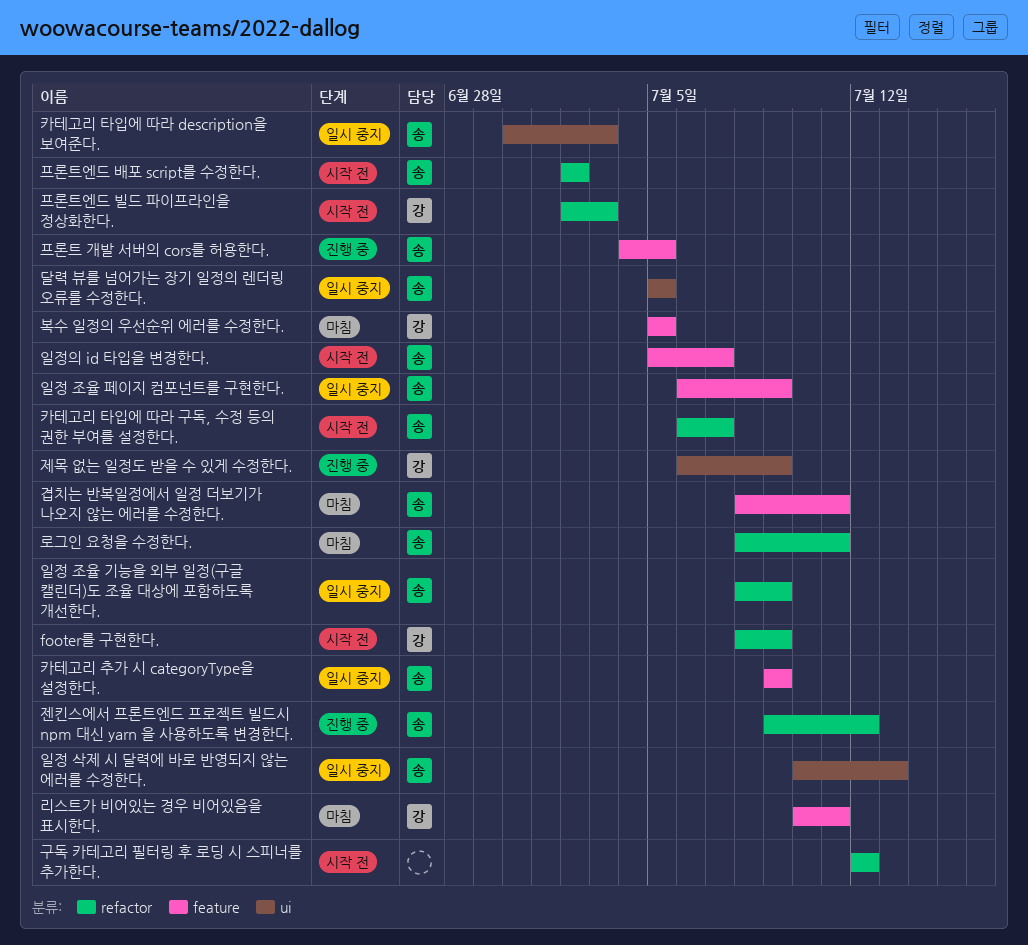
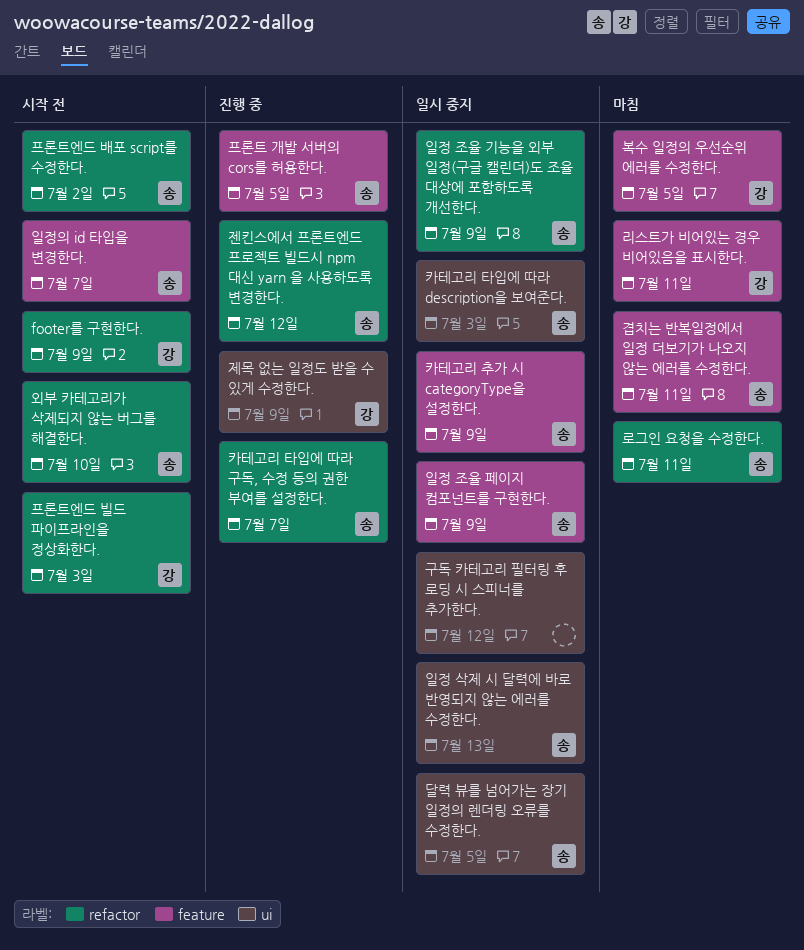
구독 카테고리 필터링 후 로딩 시 스피너를 추가한다., status: 시작 전 -> 일시 중지
구독 카테고리 필터링 후 로딩 시 스피너를 추가한다., label: refactor -> ui
외부 카테고리가 삭제되지 않는 버그를 해결한다.: none -> present
카테고리 타입에 따라 구독, 수정 등의 권한 부여를 설정한다., status: 시작 전 -> 진행 중

